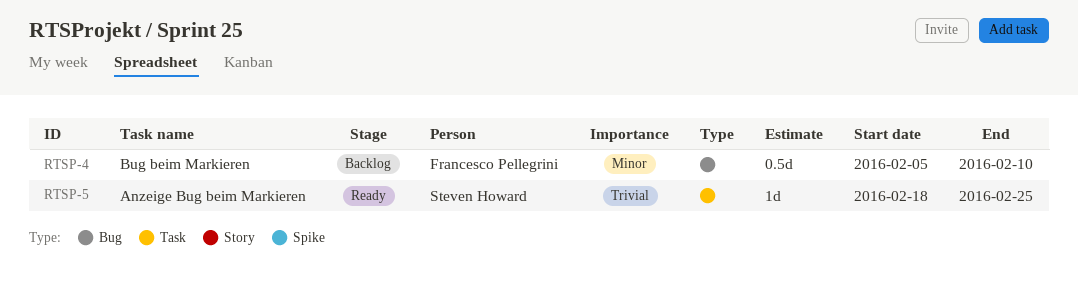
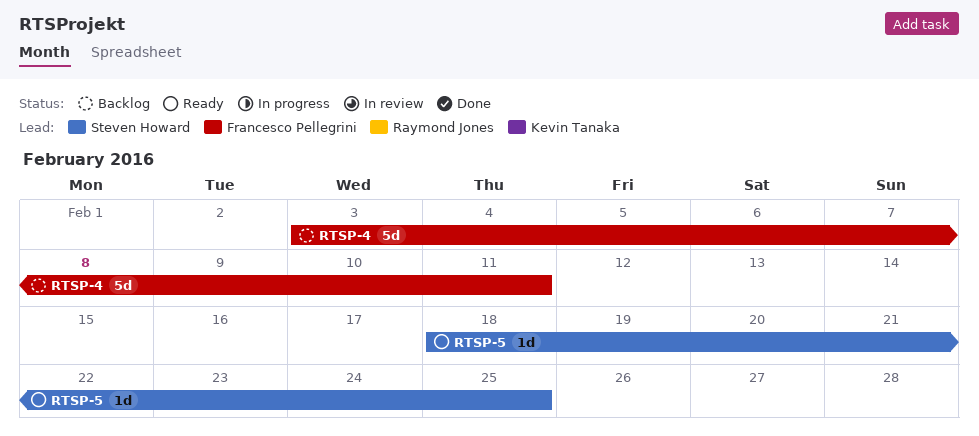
RTSP-4, estimate: 0.5d -> 5d
RTSP-4, start: Feb 5 -> Feb 3
RTSP-4, due: Feb 10 -> Feb 11

